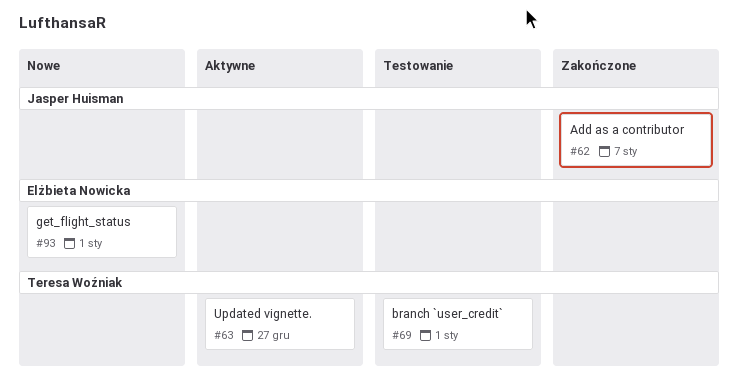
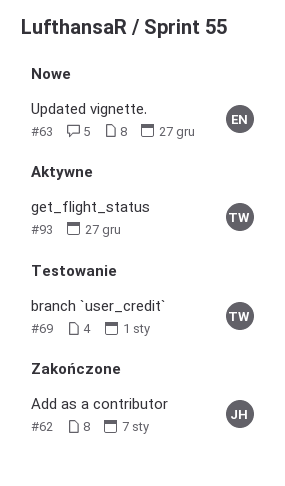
#63, status: Aktywne -> Nowe
#63, owner: Teresa Woźniak -> Elżbieta Nowicka
#93, status: Nowe -> Aktywne
#93, owner: Elżbieta Nowicka -> Teresa Woźniak
#93, due: Jan 1 -> Dec 27

